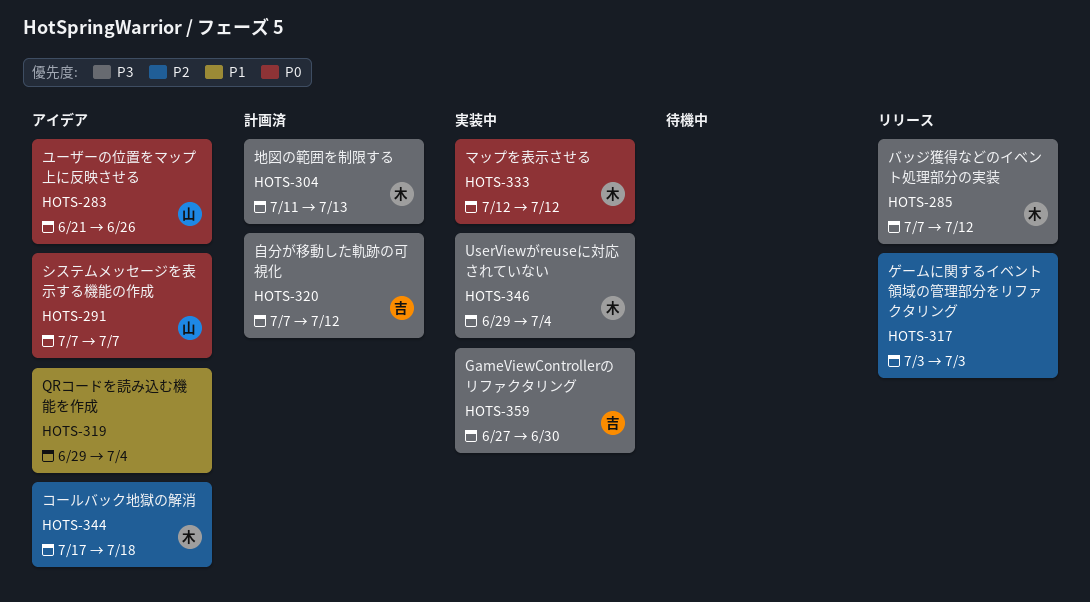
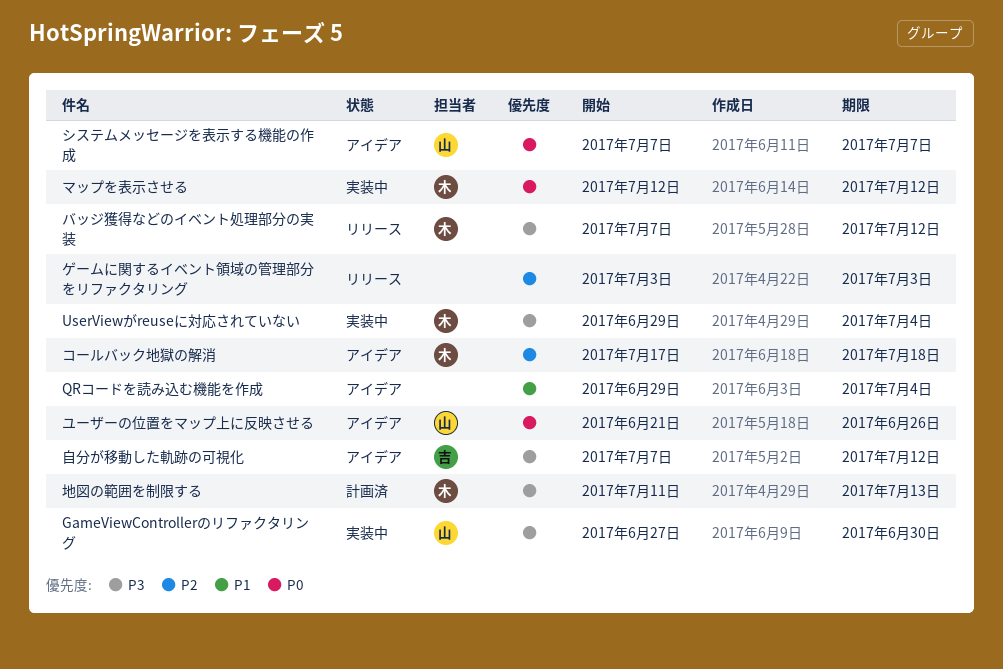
GameViewControllerのリファクタリング, owner: 吉 -> 山
自分が移動した軌跡の可視化, status: 計画済 -> アイデア

